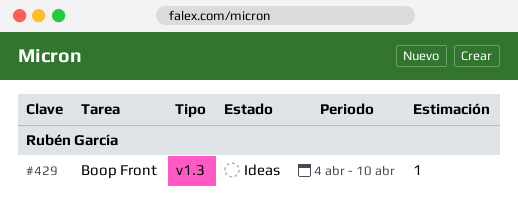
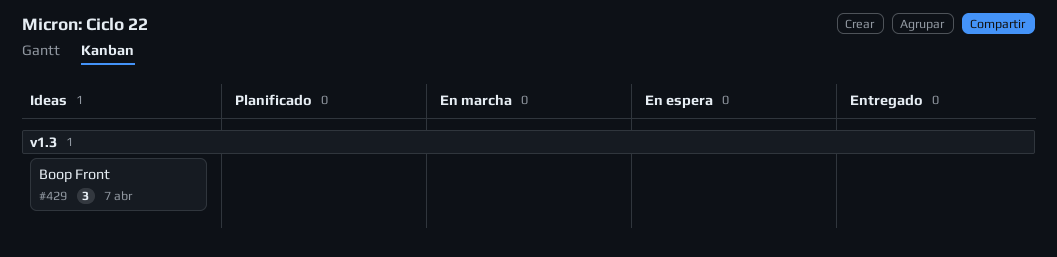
#429, estimate: 1 -> 3
#429, due: Apr 10 -> Apr 7

